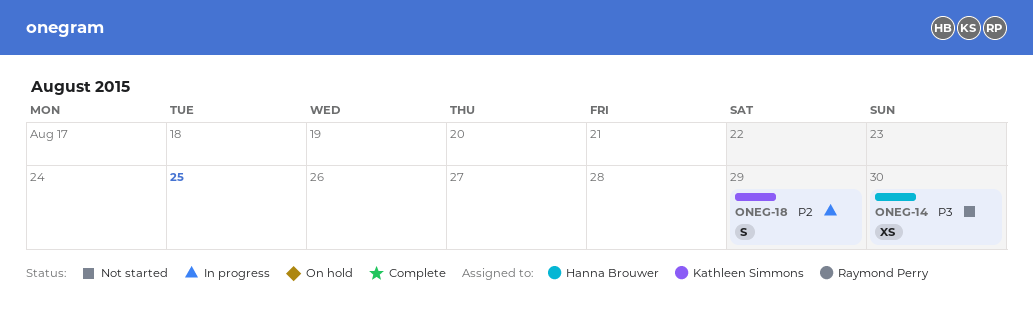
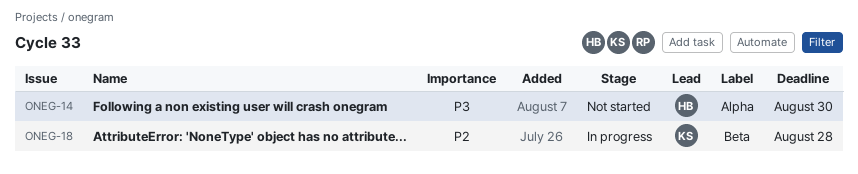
ONEG-18, due: Aug 29 -> Aug 28

